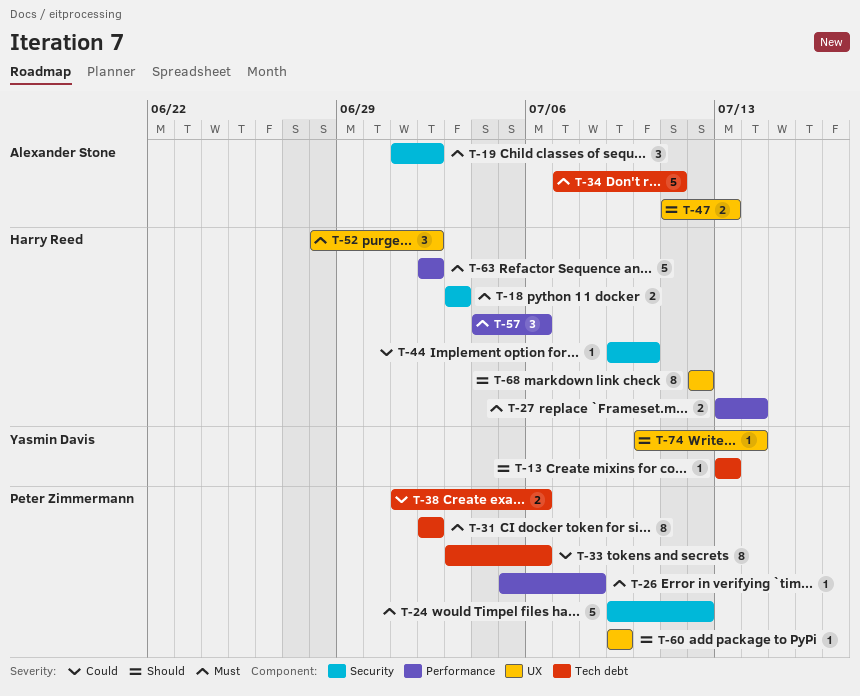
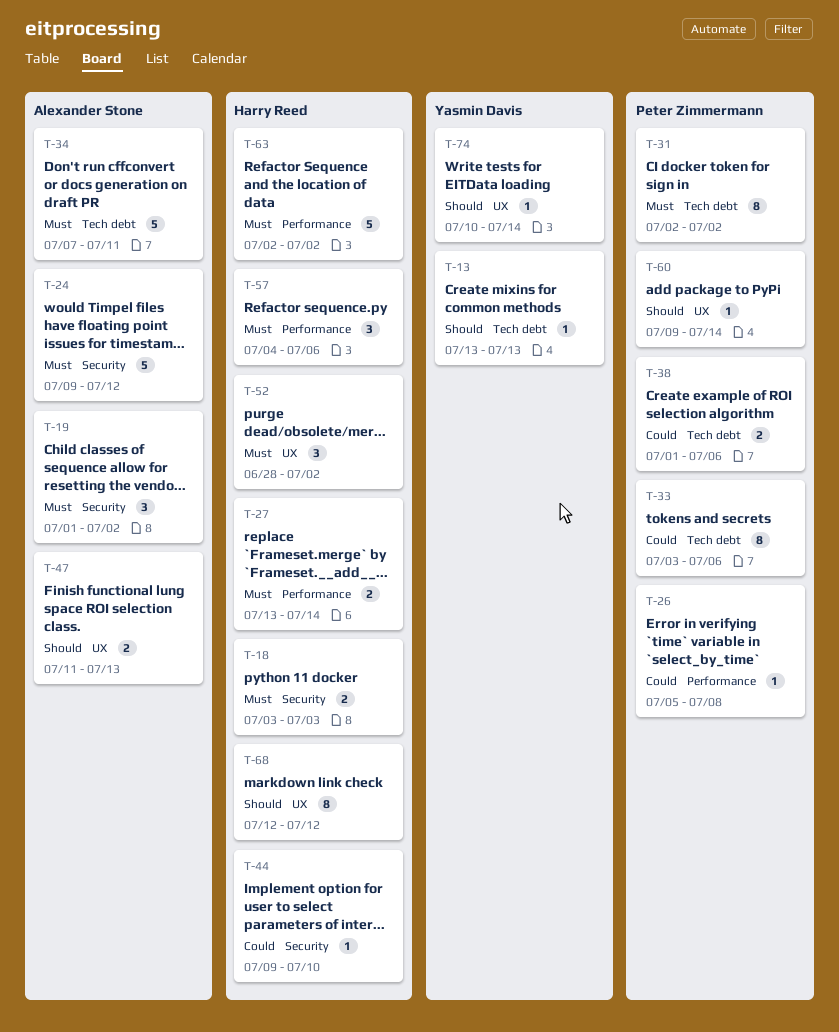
T-24, owner: Peter Zimmermann -> Alexander Stone
T-26, priority: Must -> Could
T-60, due: Jul 9 -> Jul 14

